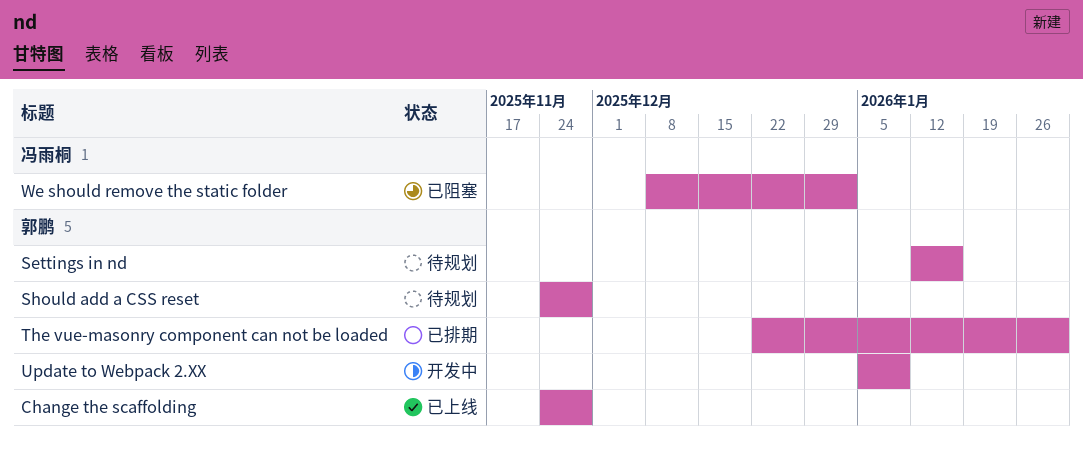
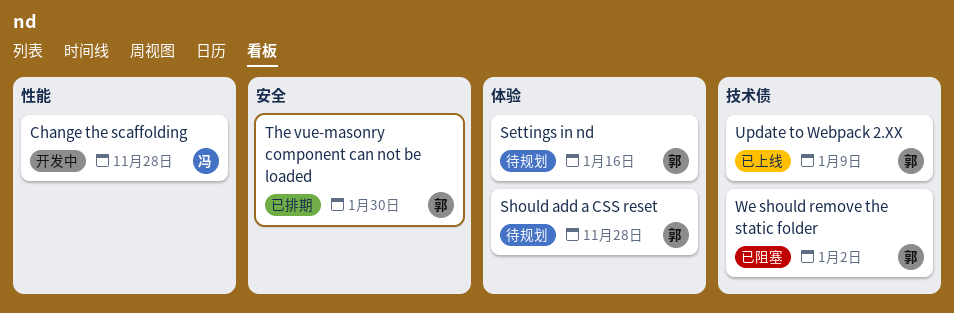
Change the scaffolding, status: 已上线 -> 开发中
Change the scaffolding, owner: 郭鹏 -> 冯雨桐
Update to Webpack 2.XX, status: 开发中 -> 已上线
We should remove the static folder, owner: 冯雨桐 -> 郭鹏

